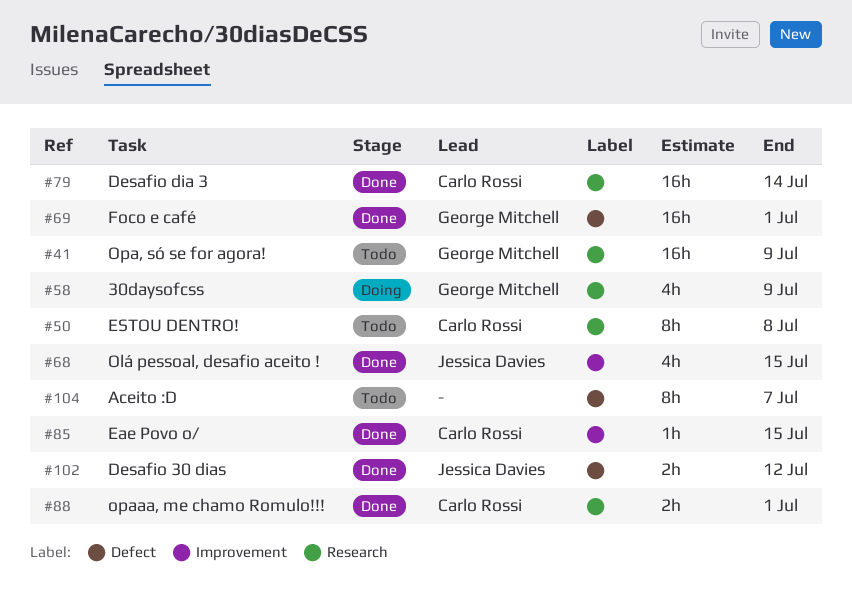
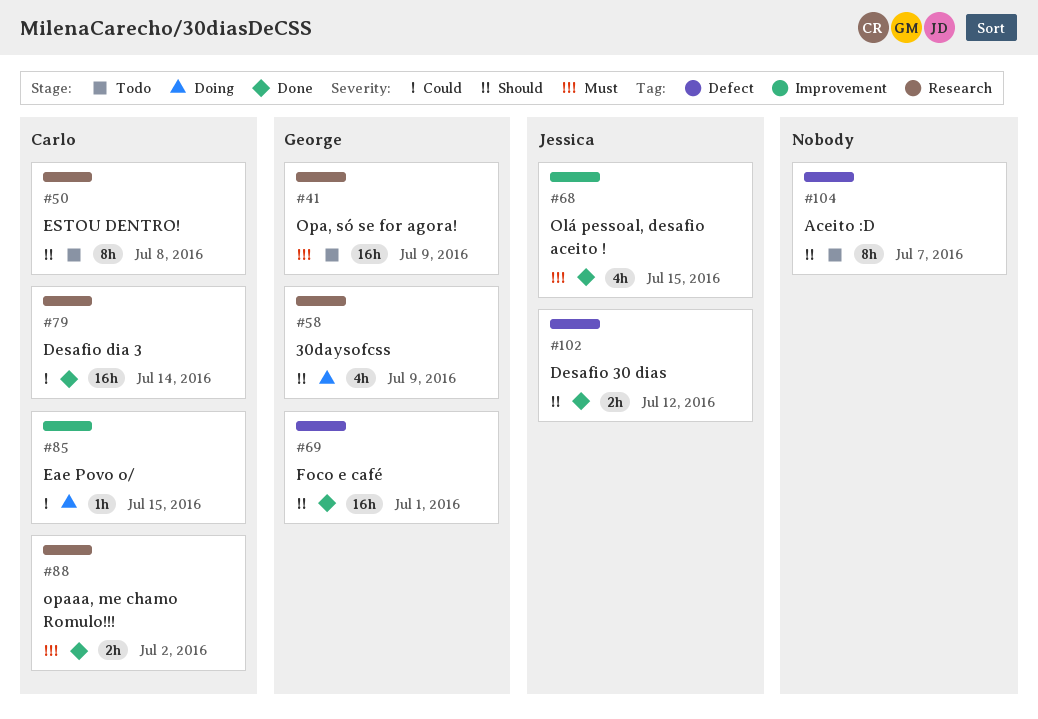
#85, status: Done -> Doing
#88, due: Jul 1 -> Jul 2

